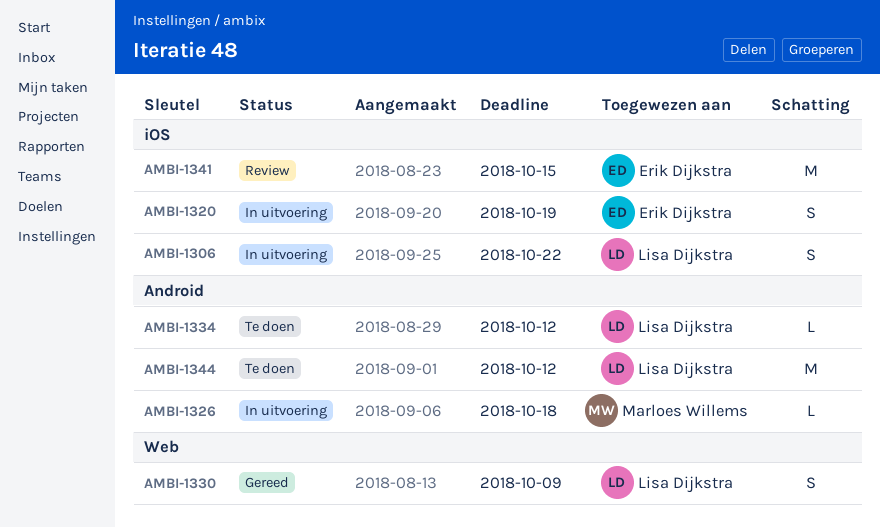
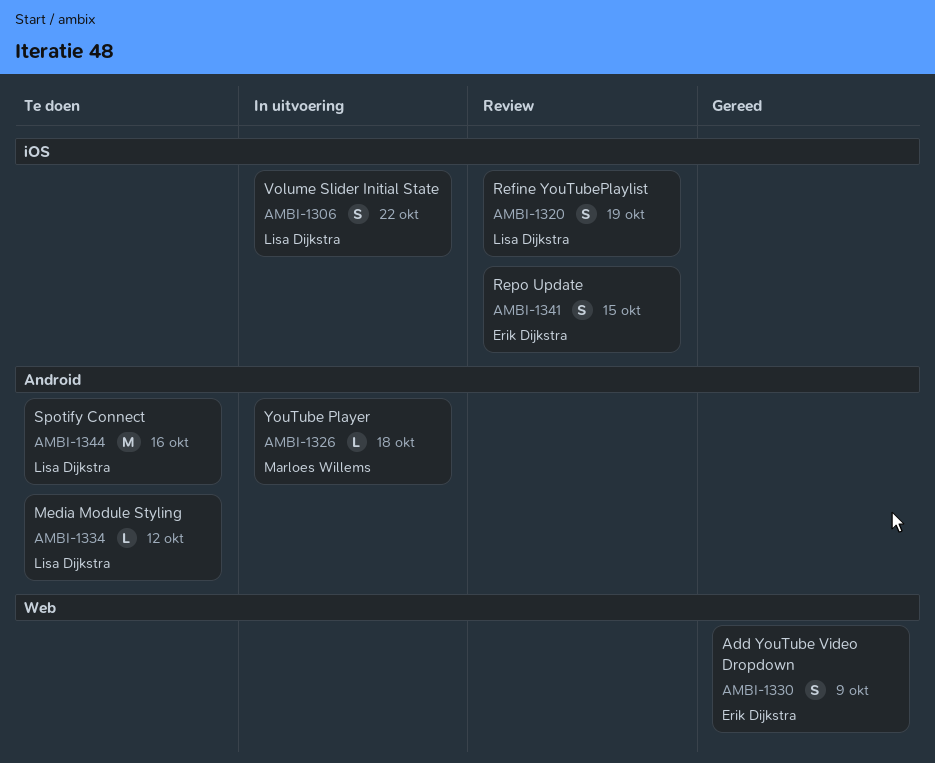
AMBI-1320, status: In uitvoering -> Review
AMBI-1320, owner: Erik Dijkstra -> Lisa Dijkstra
AMBI-1330, owner: Lisa Dijkstra -> Erik Dijkstra
AMBI-1341, estimate: M -> S
AMBI-1344, due: Oct 12 -> Oct 16

